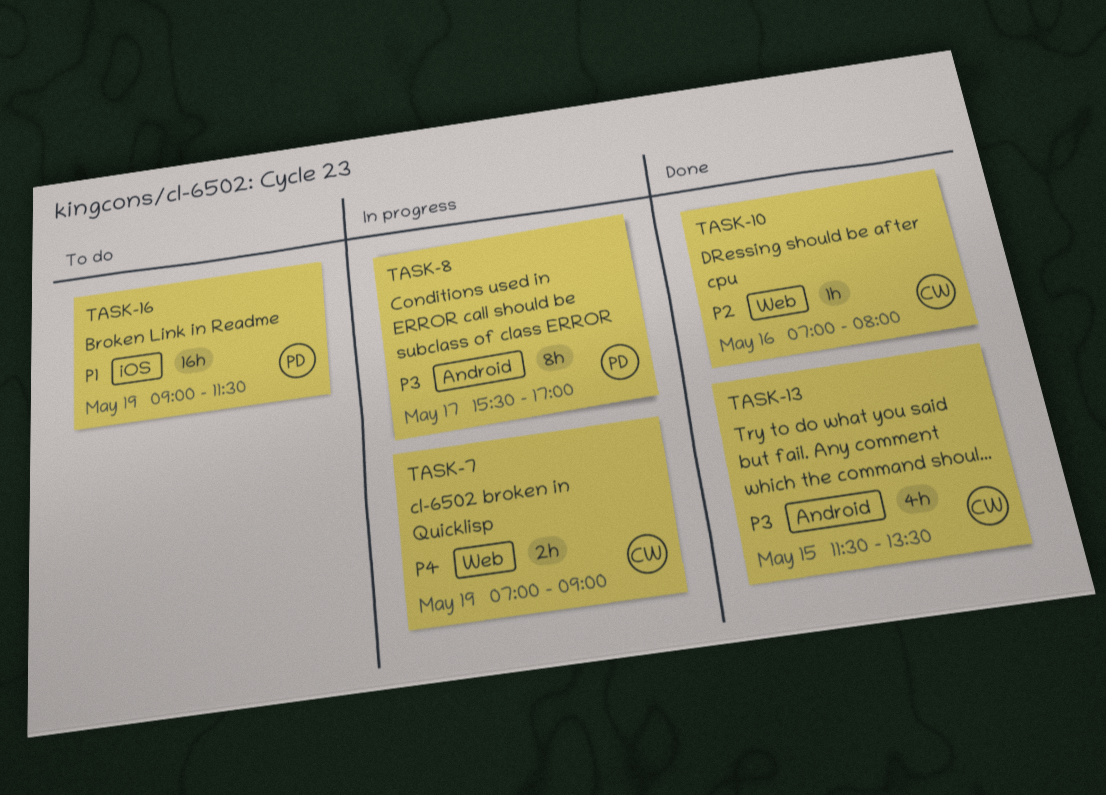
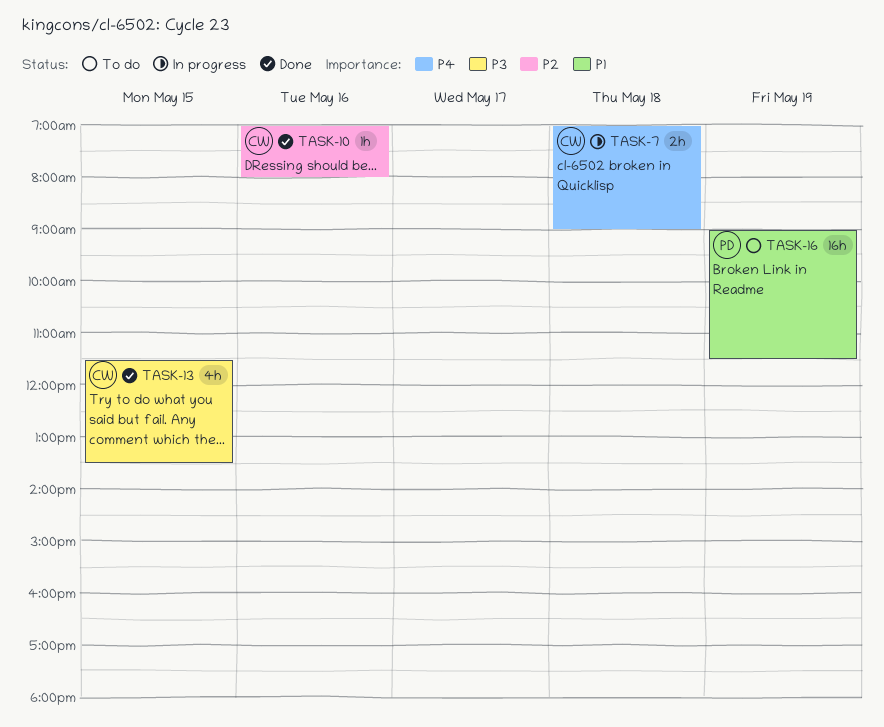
TASK-7, day: May 19 -> May 18
TASK-8: present -> none

